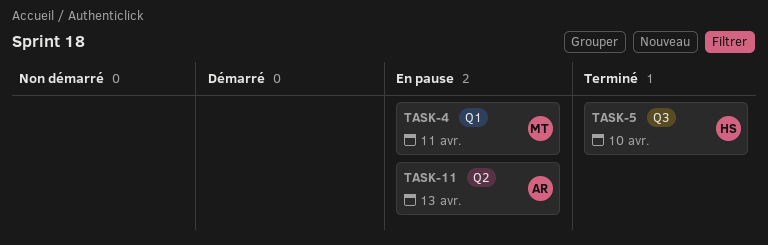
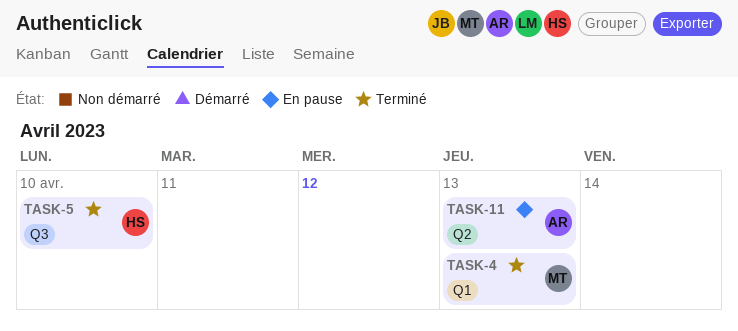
TASK-4, status: En pause -> Terminé
TASK-4, due: Apr 11 -> Apr 13

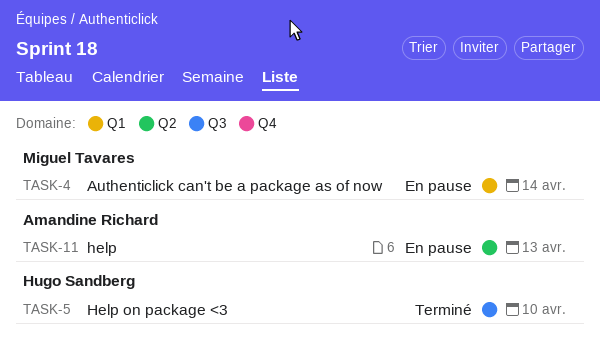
TASK-4, status: Terminé -> En pause
TASK-4, due: Apr 13 -> Apr 14

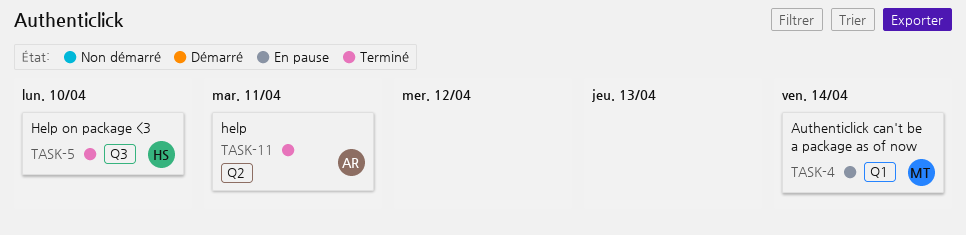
TASK-11, status: En pause -> Terminé
TASK-11, due: Apr 13 -> Apr 11

